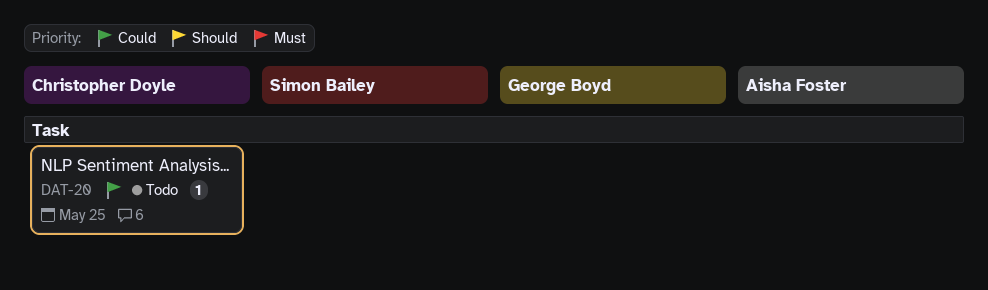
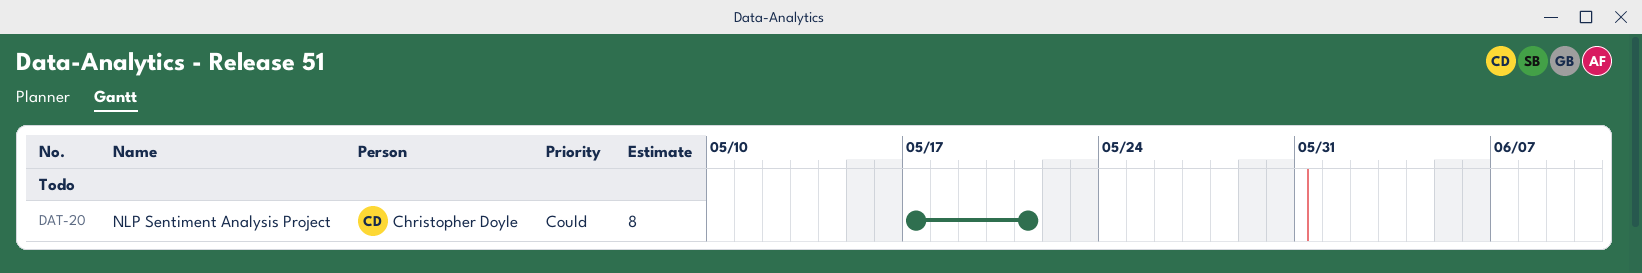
DAT-20, estimate: 1 -> 8
DAT-20, due: May 25 -> May 21

